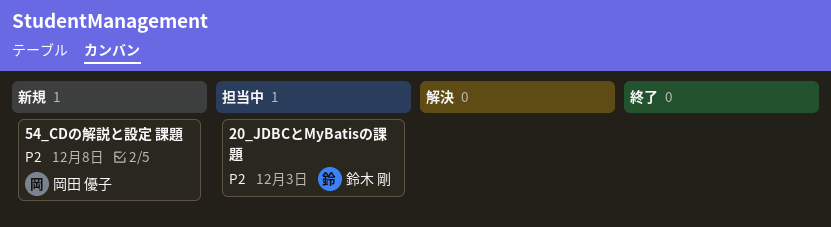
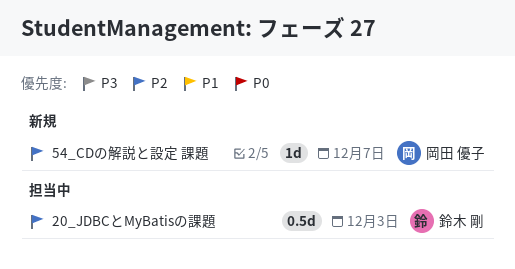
54_CDの解説と設定 課題, due: Dec 8 -> Dec 7

